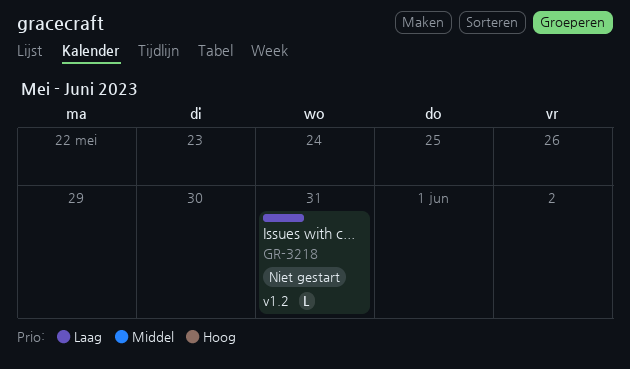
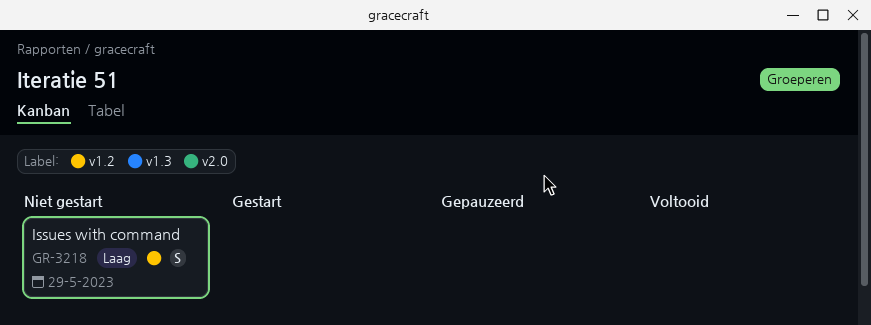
GR-3218, estimate: L -> S
GR-3218, due: May 31 -> May 29

